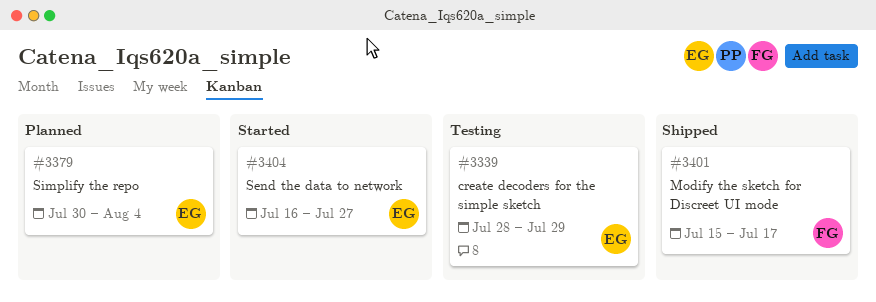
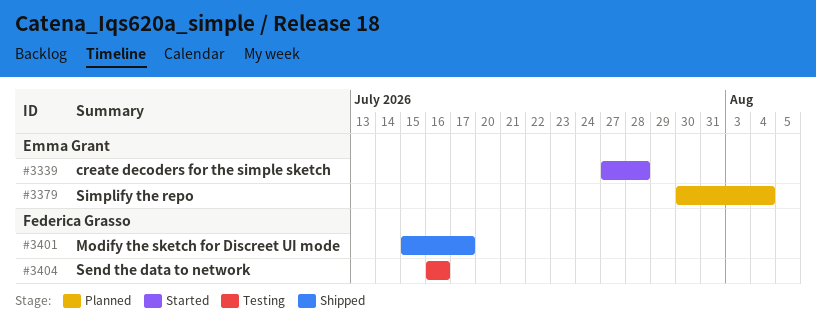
#3339, status: Testing -> Started
#3339, start: Jul 28 -> Jul 27
#3339, due: Jul 29 -> Jul 28
#3404, status: Started -> Testing
#3404, owner: Emma Grant -> Federica Grasso
#3404, due: Jul 27 -> Jul 16

